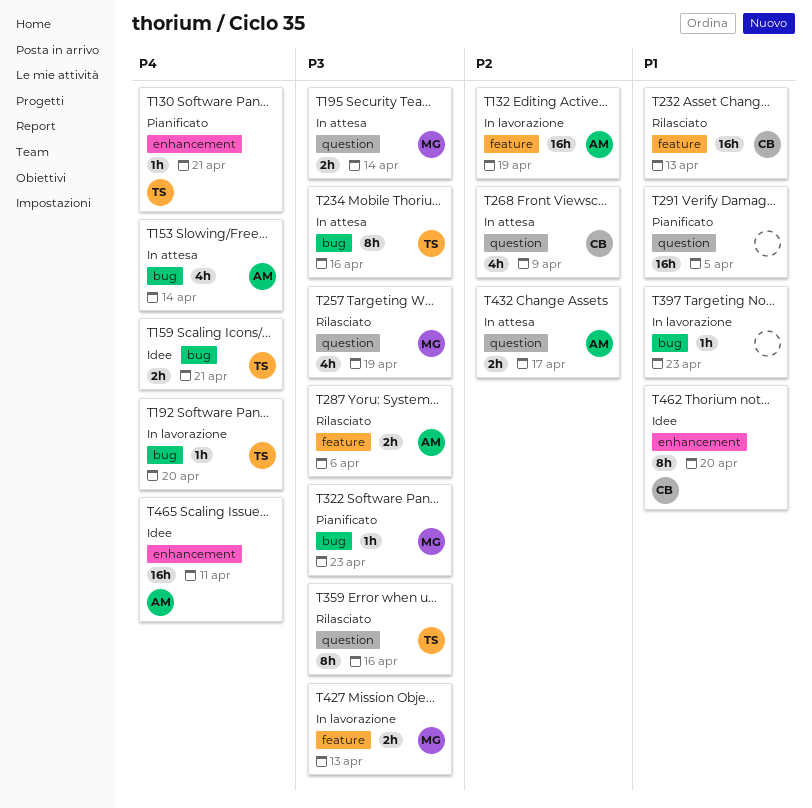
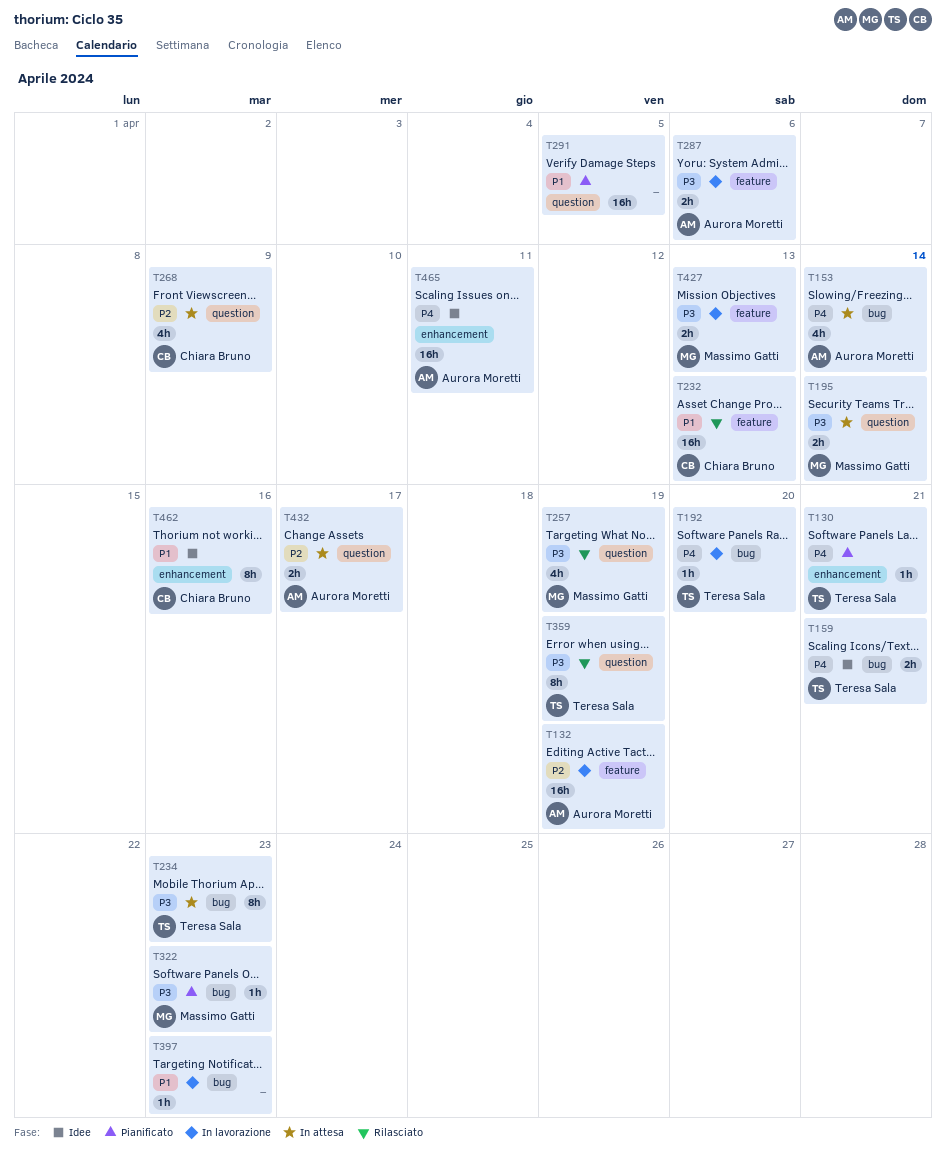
T234, due: Apr 16 -> Apr 23
T287, status: Rilasciato -> In lavorazione
T359, due: Apr 16 -> Apr 19
T462, due: Apr 20 -> Apr 16

